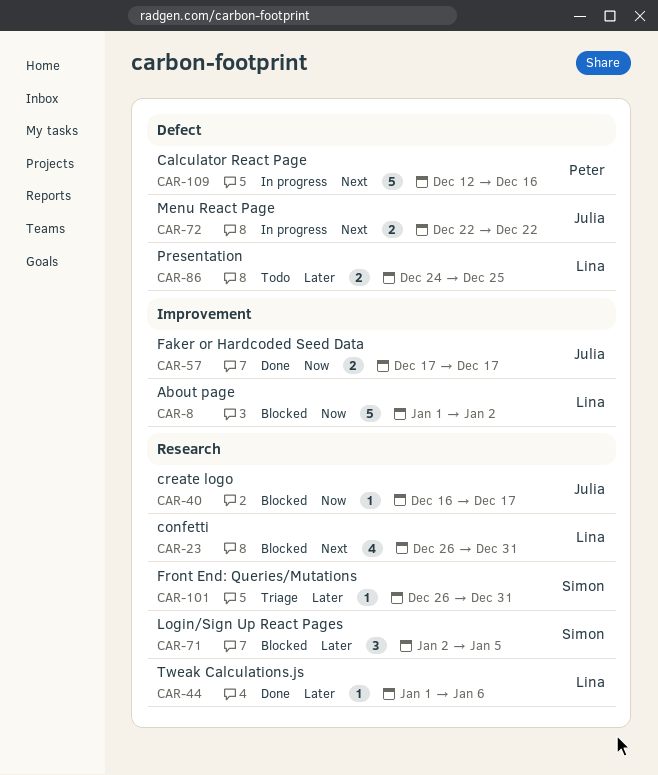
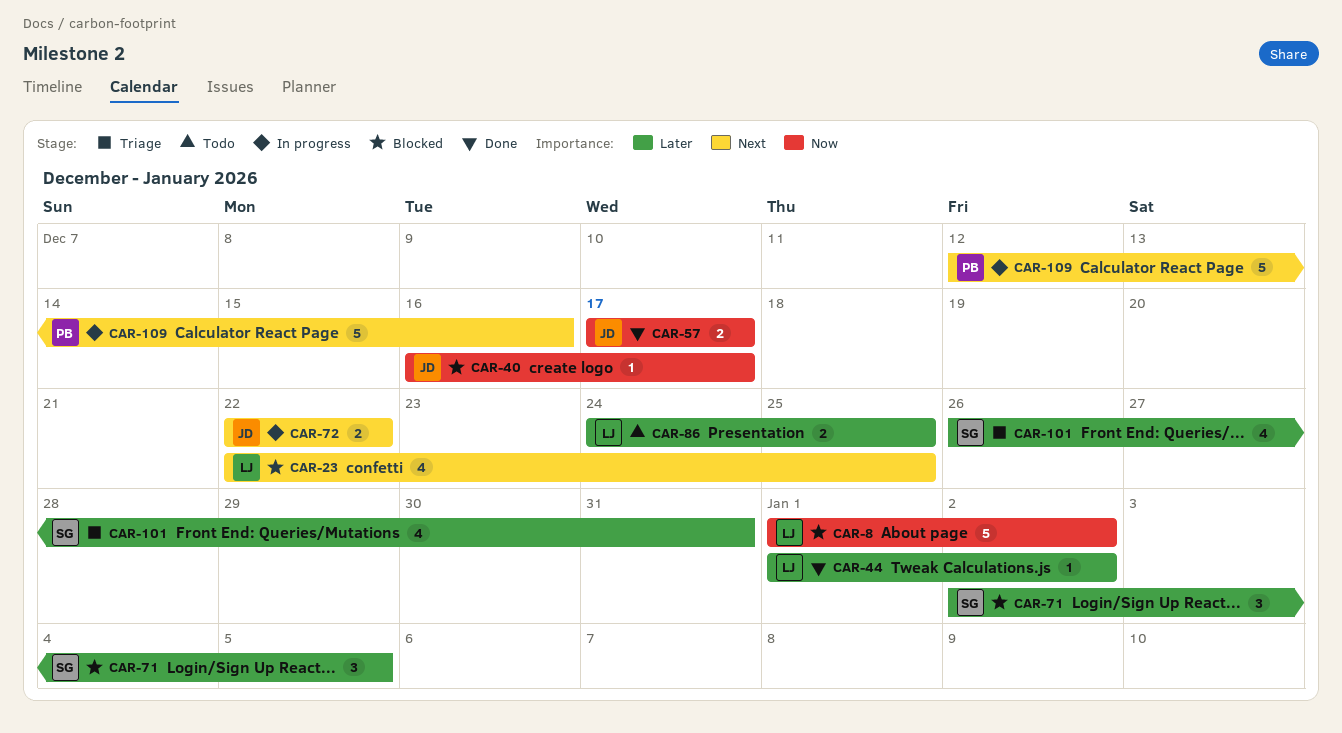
CAR-23, start: Dec 26 -> Dec 22
CAR-23, due: Dec 31 -> Dec 25
CAR-44, due: Jan 6 -> Jan 2
CAR-101, estimate: 1 -> 4

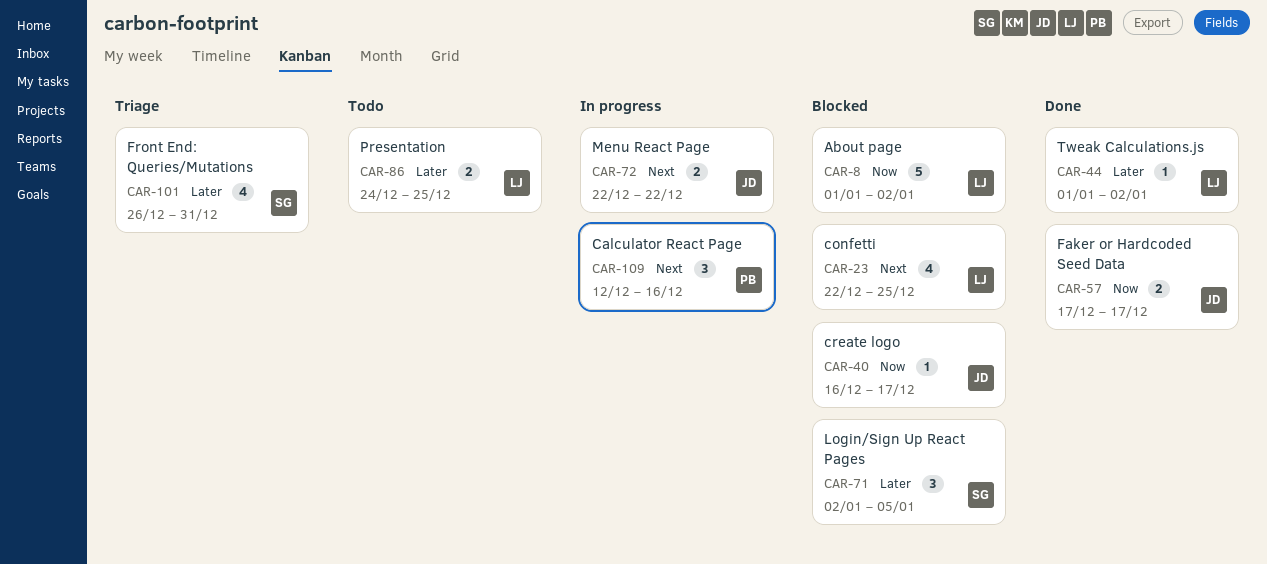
CAR-109, estimate: 5 -> 3

